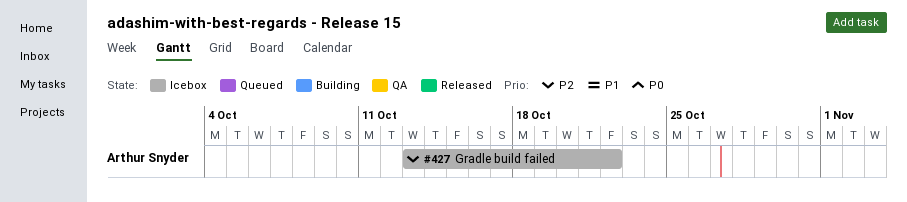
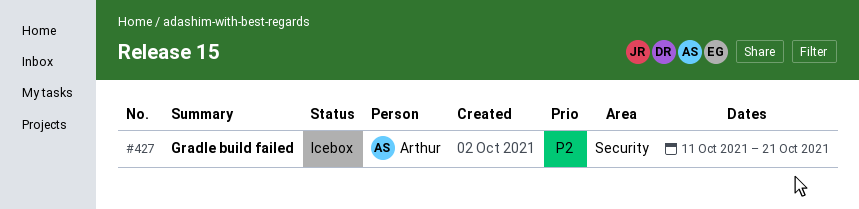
#427, start: Oct 13 -> Oct 11
#427, due: Oct 22 -> Oct 21

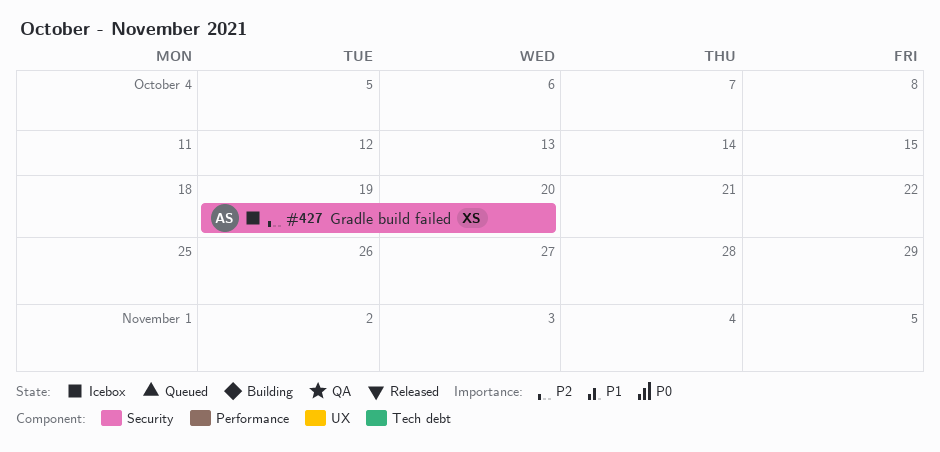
#427, start: Oct 11 -> Oct 19
#427, due: Oct 21 -> Oct 20

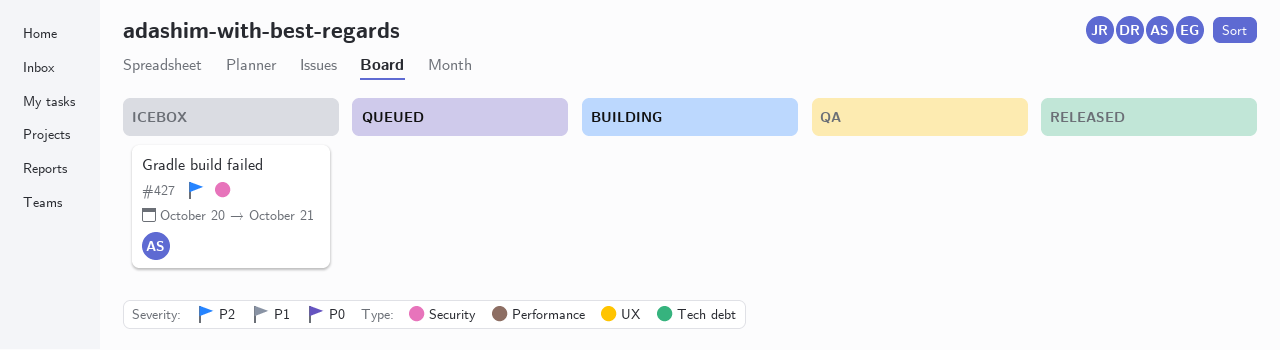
#427, start: Oct 19 -> Oct 20
#427, due: Oct 20 -> Oct 21

